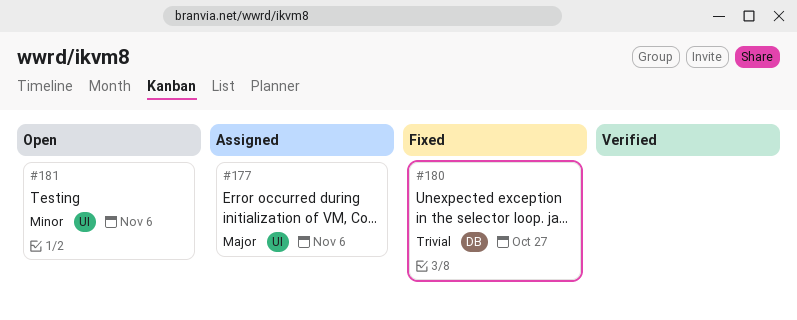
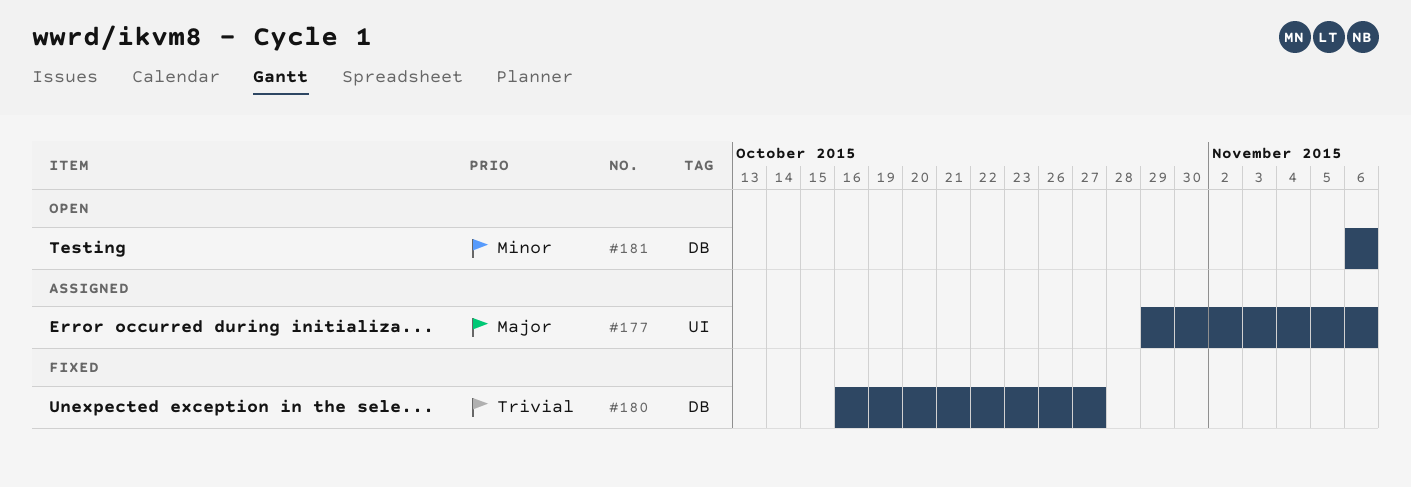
#181, label: UI -> DB

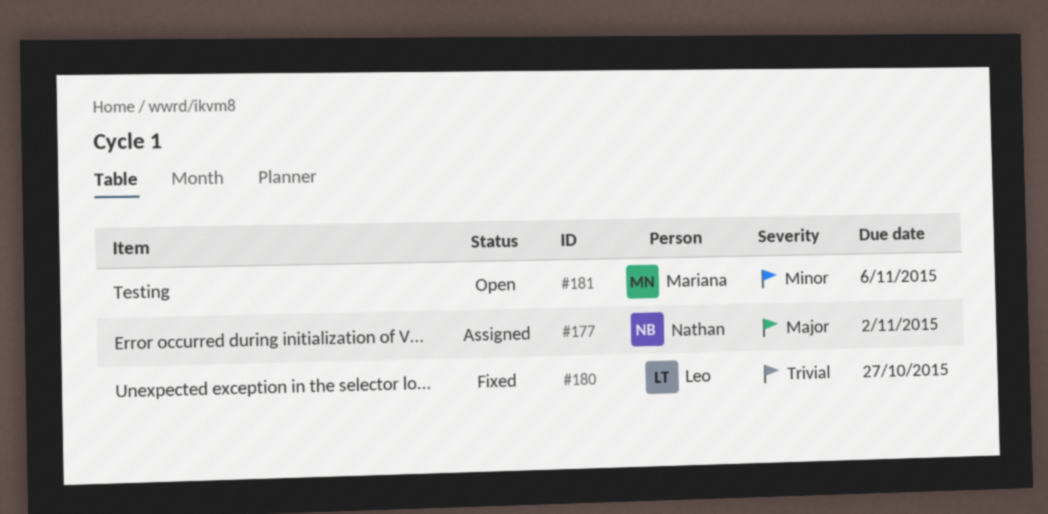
#177, due: Nov 6 -> Nov 2

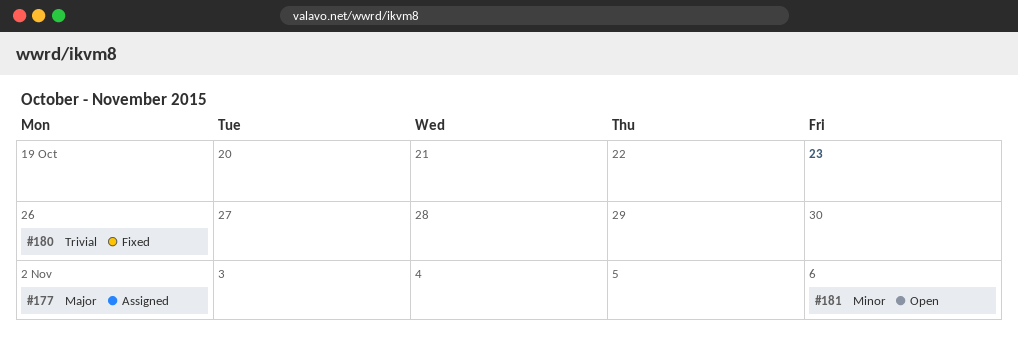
#180, due: Oct 27 -> Oct 26

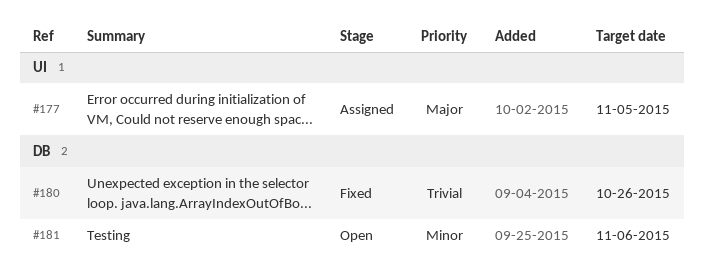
#177, due: Nov 2 -> Nov 5

